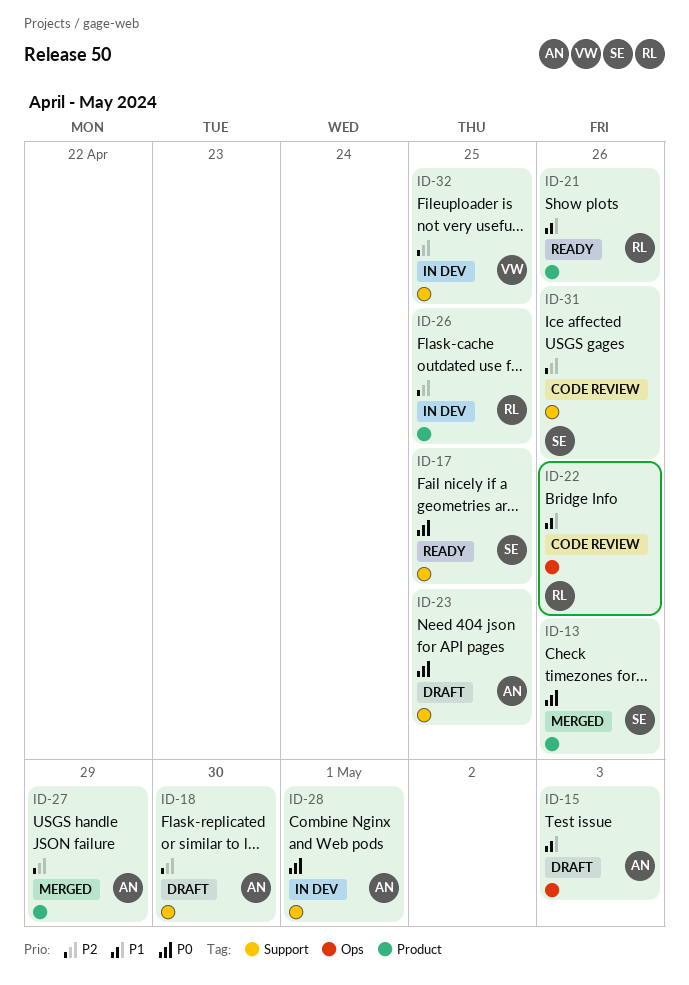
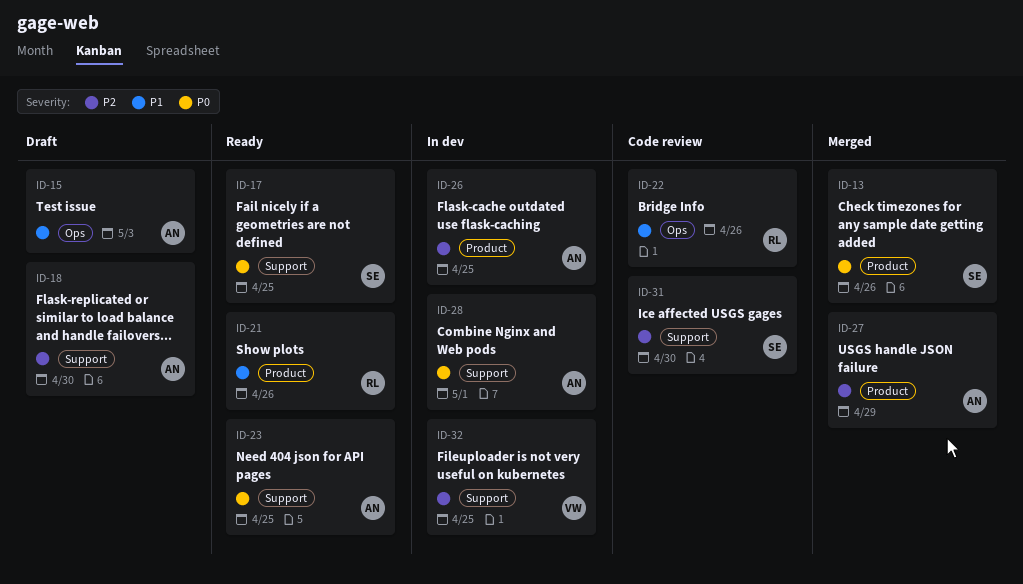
ID-23, status: Draft -> Ready
ID-26, owner: RL -> AN
ID-31, due: Apr 26 -> Apr 30

